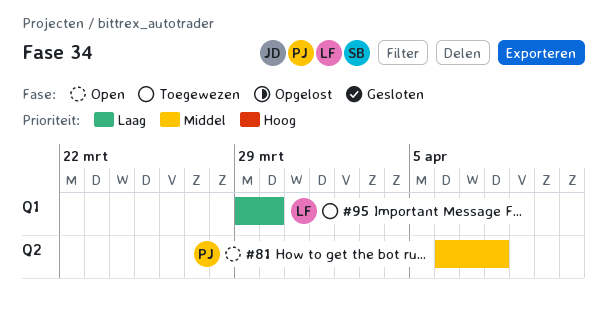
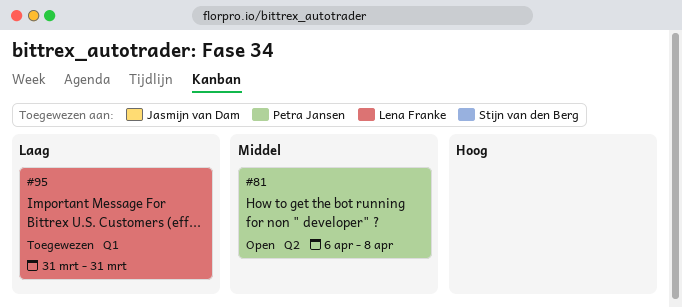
#95, start: Mar 29 -> Mar 31
#95, due: Mar 30 -> Mar 31

